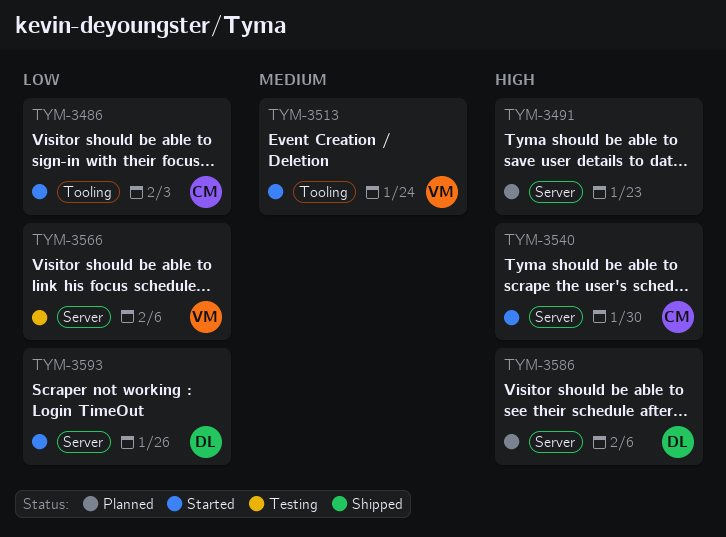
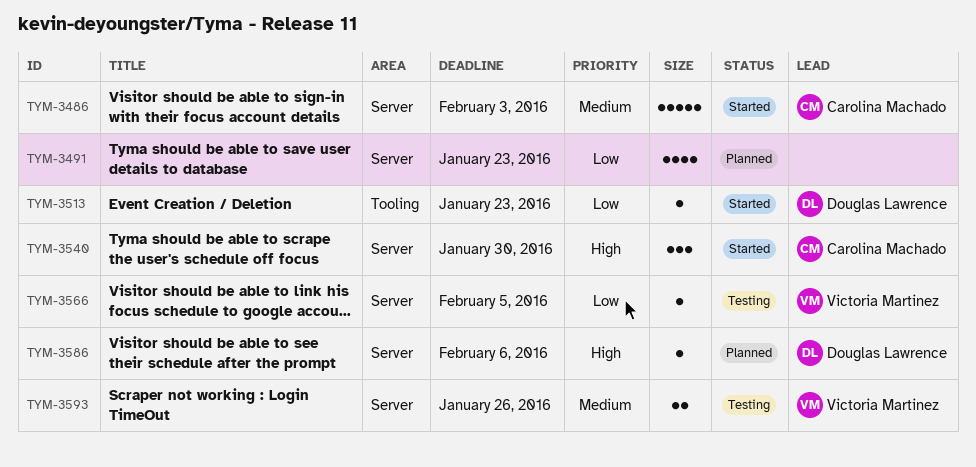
TYM-3486, priority: Low -> Medium
TYM-3486, label: Tooling -> Server
TYM-3491, priority: High -> Low
TYM-3513, owner: Victoria Martinez -> Douglas Lawrence
TYM-3513, priority: Medium -> Low
TYM-3513, due: Jan 24 -> Jan 23
TYM-3566, due: Feb 6 -> Feb 5
TYM-3593, status: Started -> Testing
TYM-3593, owner: Douglas Lawrence -> Victoria Martinez
TYM-3593, priority: Low -> Medium

